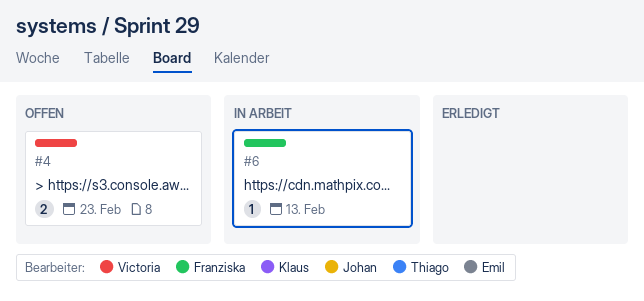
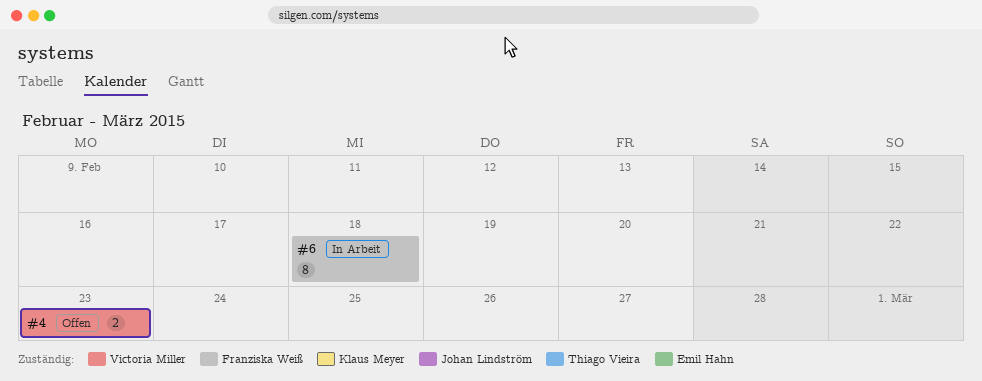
#6, estimate: 1 -> 8
#6, due: Feb 13 -> Feb 18

